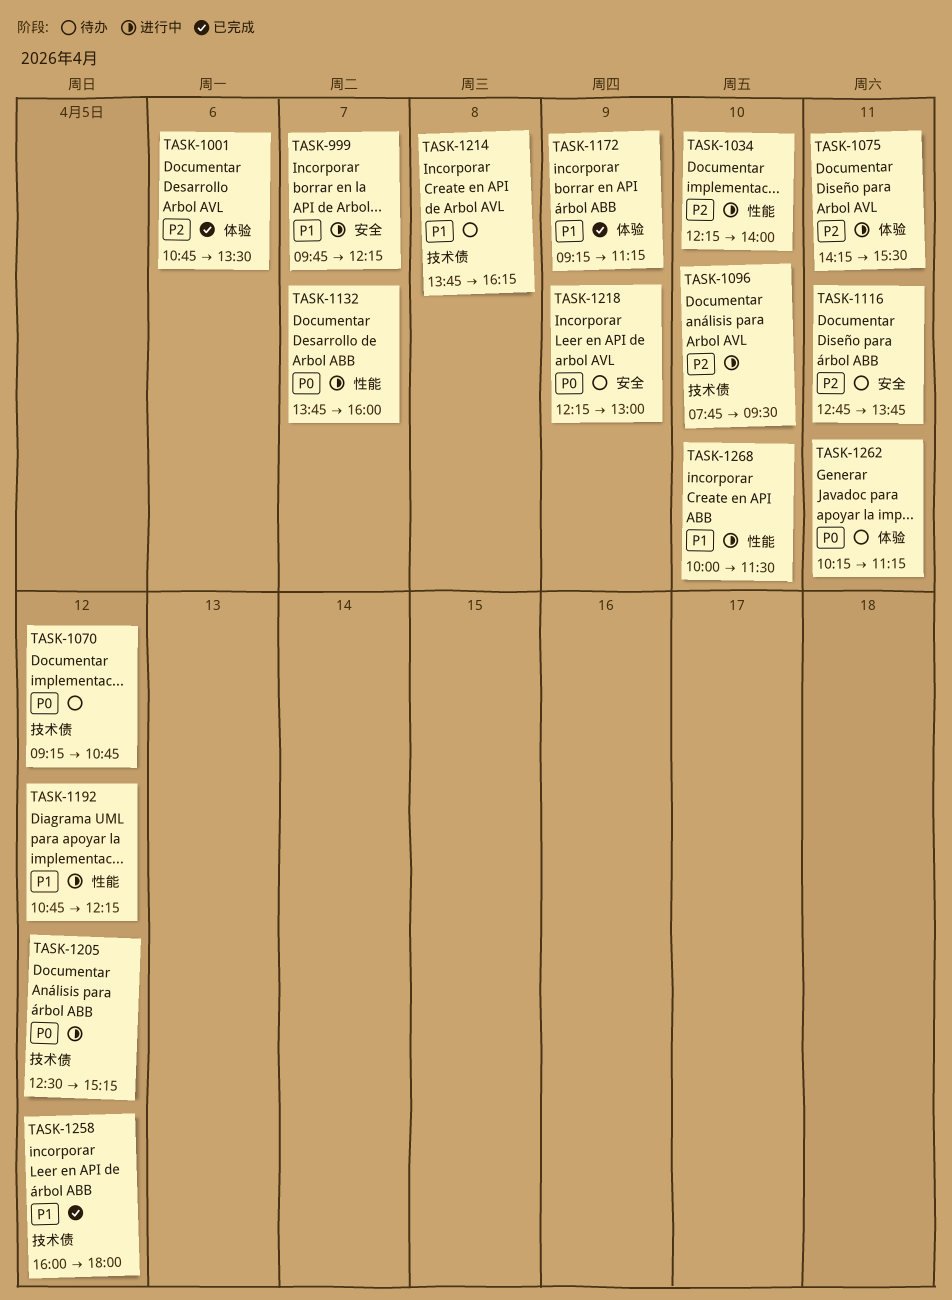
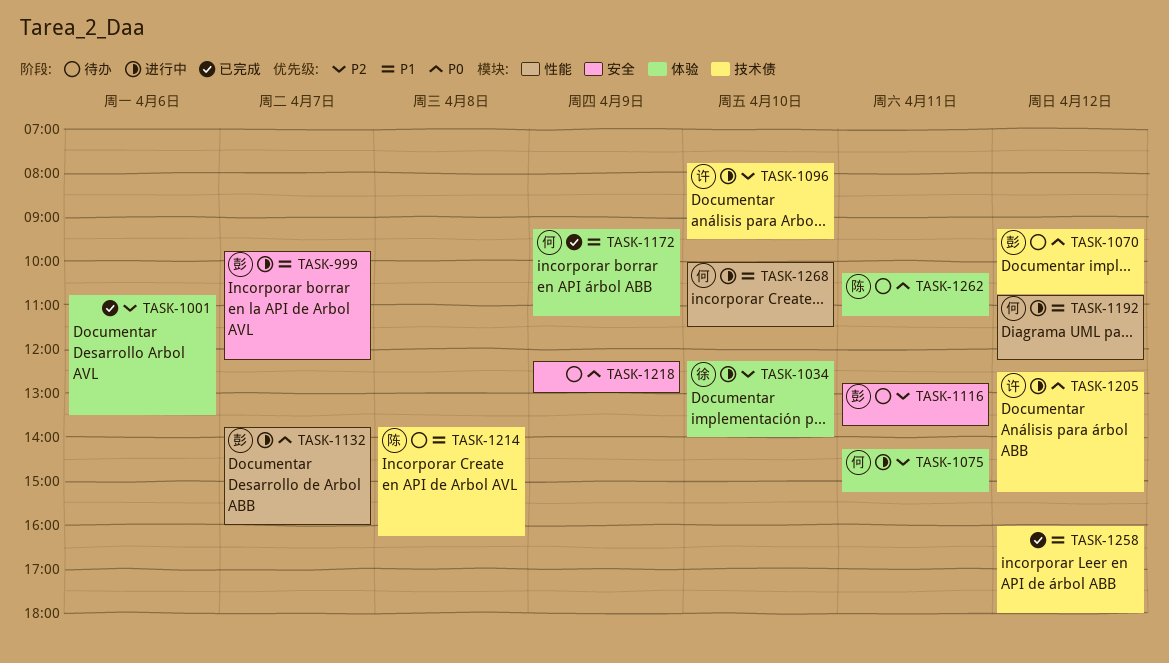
TASK-1034, label: 性能 -> 体验
TASK-1075, ends: 15:30 -> 15:15

